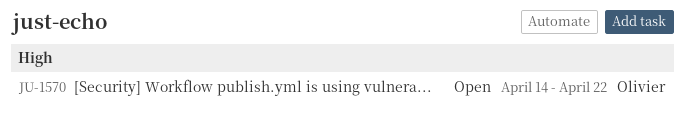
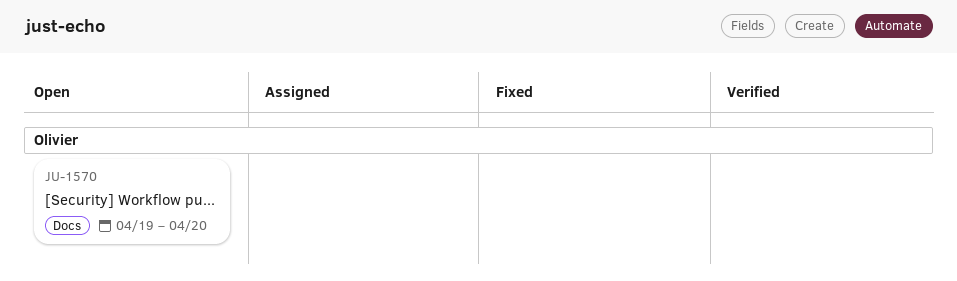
JU-1570, start: Apr 14 -> Apr 19
JU-1570, due: Apr 22 -> Apr 20

